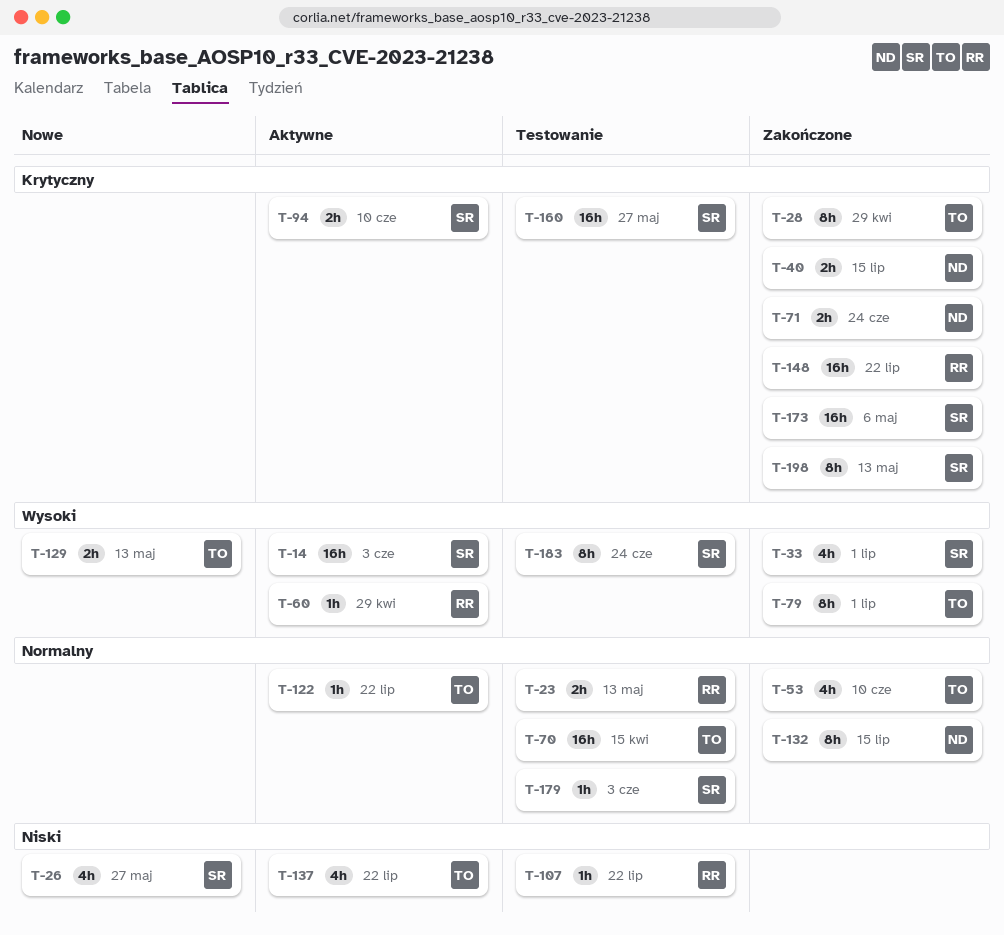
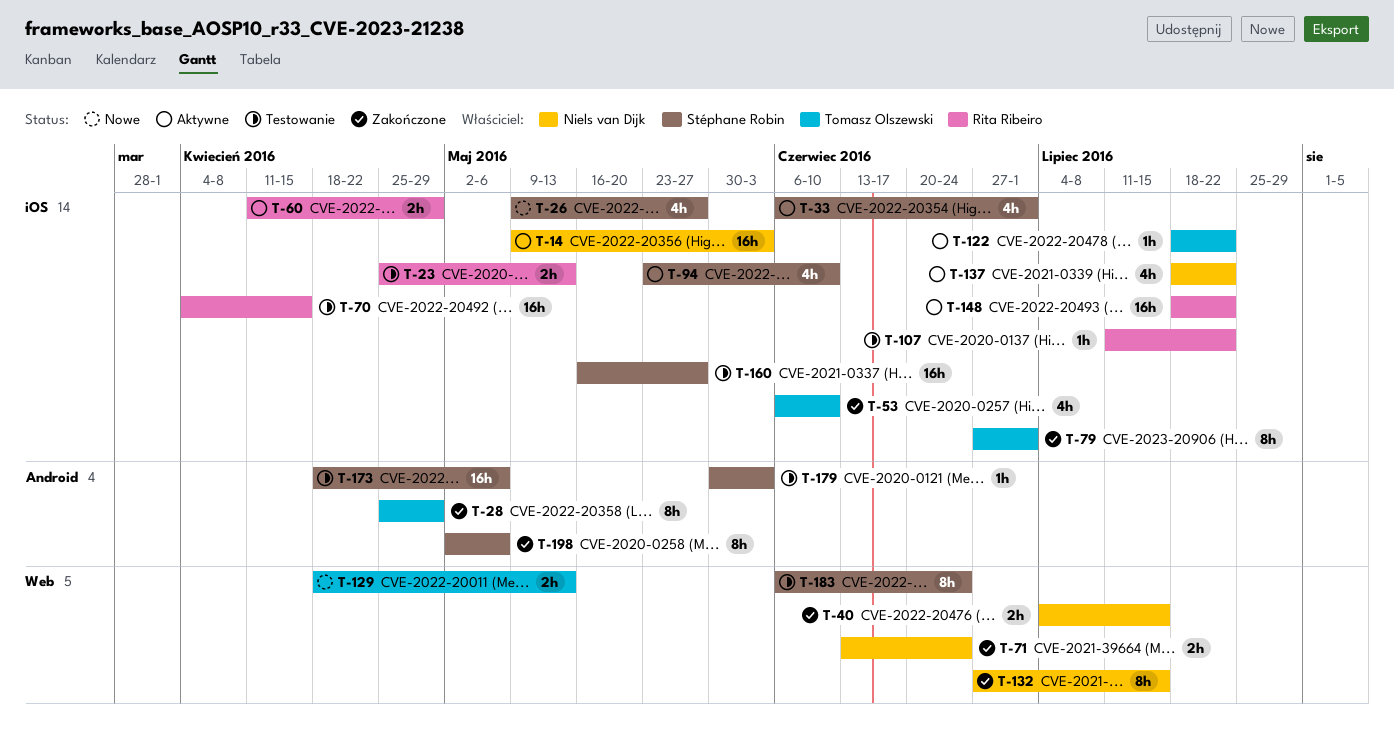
T-14, owner: Stéphane Robin -> Niels van Dijk
T-33, status: Zakończone -> Aktywne
T-60, estimate: 1h -> 2h
T-70, owner: Tomasz Olszewski -> Rita Ribeiro
T-94, estimate: 2h -> 4h
T-137, owner: Tomasz Olszewski -> Niels van Dijk
T-148, status: Zakończone -> Aktywne
T-173, status: Zakończone -> Testowanie
T-198, due: May 13 -> May 6

